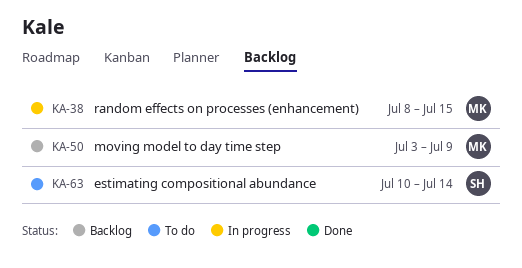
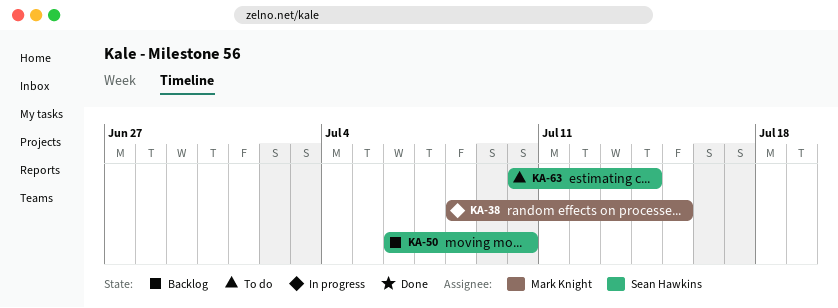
KA-50, owner: Mark Knight -> Sean Hawkins
KA-50, start: Jul 3 -> Jul 6
KA-50, due: Jul 9 -> Jul 10

